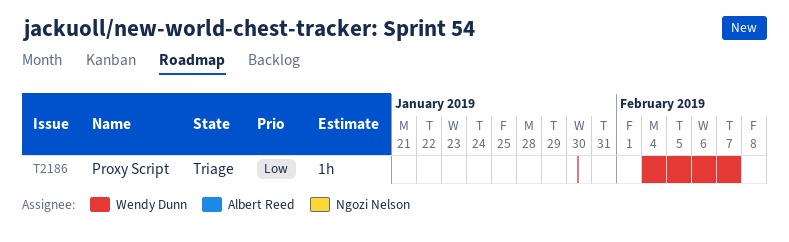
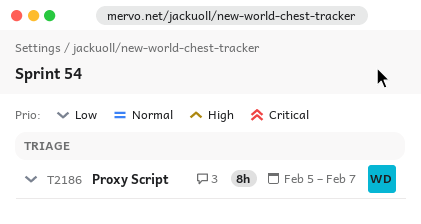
T2186, estimate: 1h -> 8h
T2186, start: Feb 4 -> Feb 5

